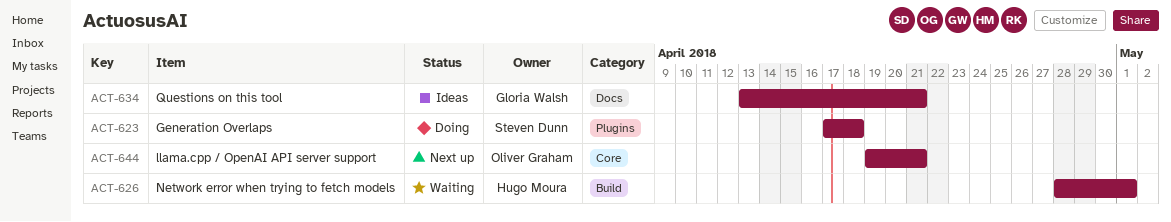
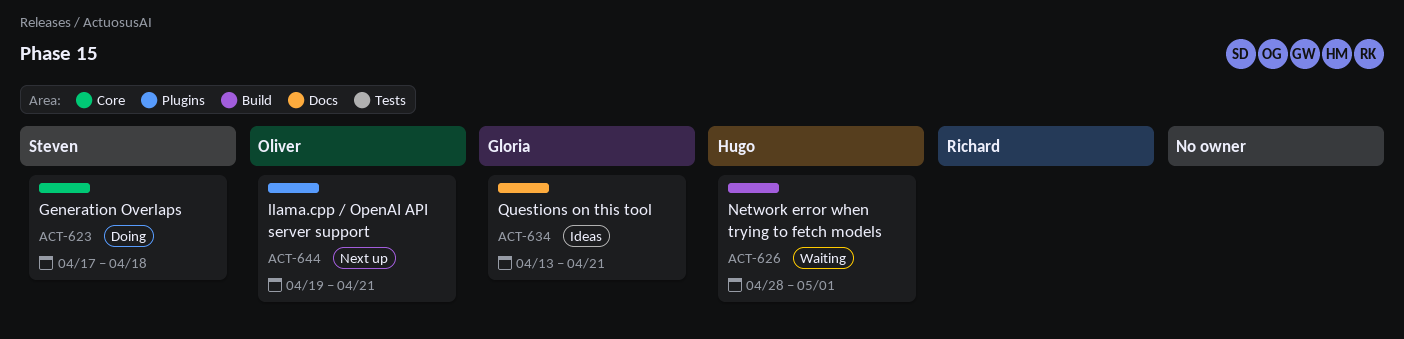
ACT-623, label: Plugins -> Core
ACT-644, label: Core -> Plugins

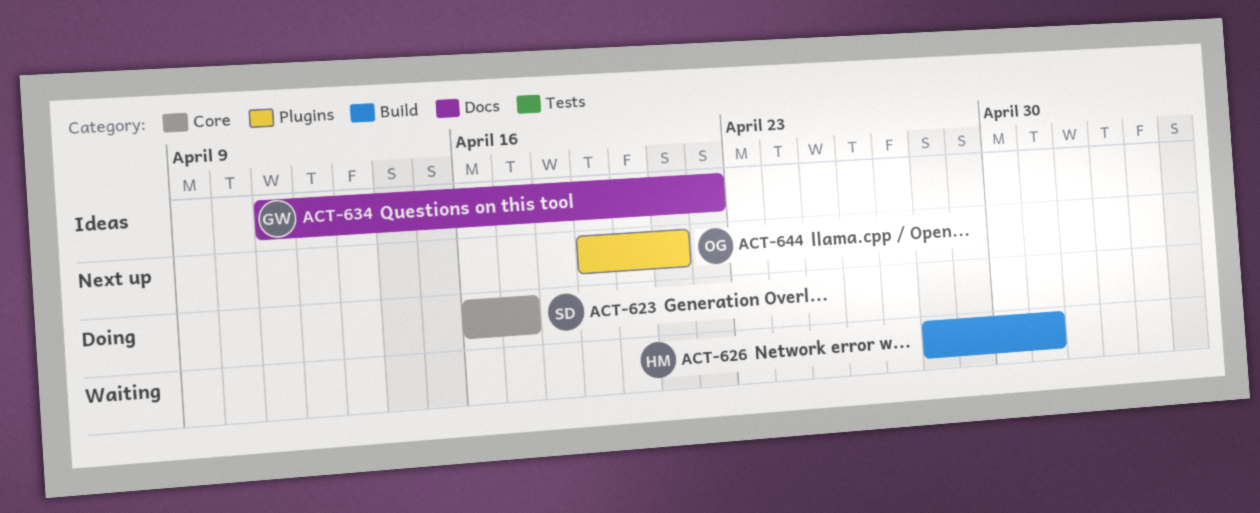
ACT-623, start: Apr 17 -> Apr 16
ACT-623, due: Apr 18 -> Apr 17
ACT-634, start: Apr 13 -> Apr 11
ACT-634, due: Apr 21 -> Apr 22

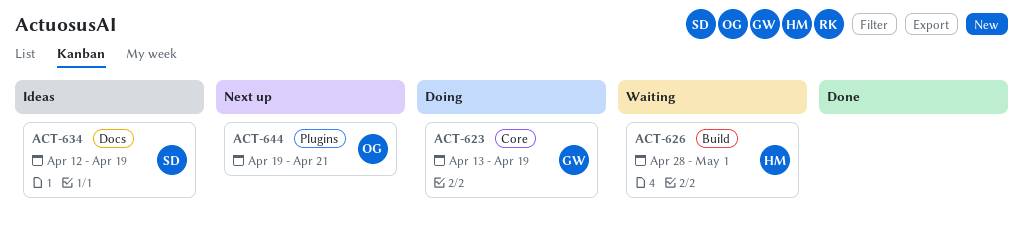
ACT-623, owner: SD -> GW
ACT-623, start: Apr 16 -> Apr 13
ACT-623, due: Apr 17 -> Apr 19
ACT-634, owner: GW -> SD
ACT-634, start: Apr 11 -> Apr 12
ACT-634, due: Apr 22 -> Apr 19

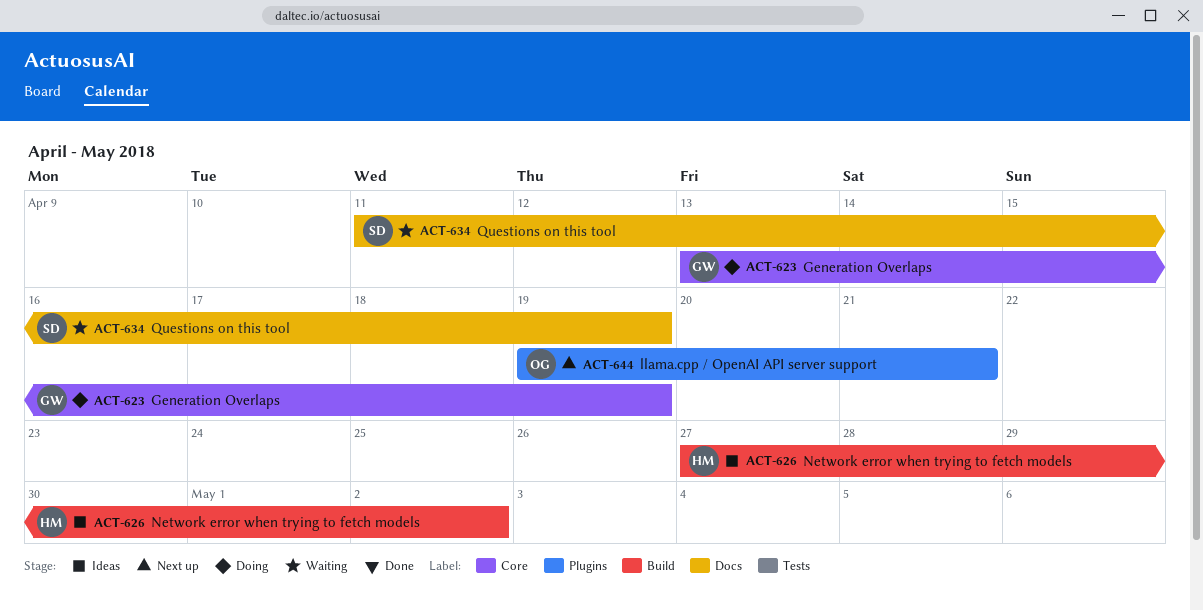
ACT-626, status: Waiting -> Ideas
ACT-626, start: Apr 28 -> Apr 27
ACT-626, due: May 1 -> May 2
ACT-634, status: Ideas -> Waiting
ACT-634, start: Apr 12 -> Apr 11

